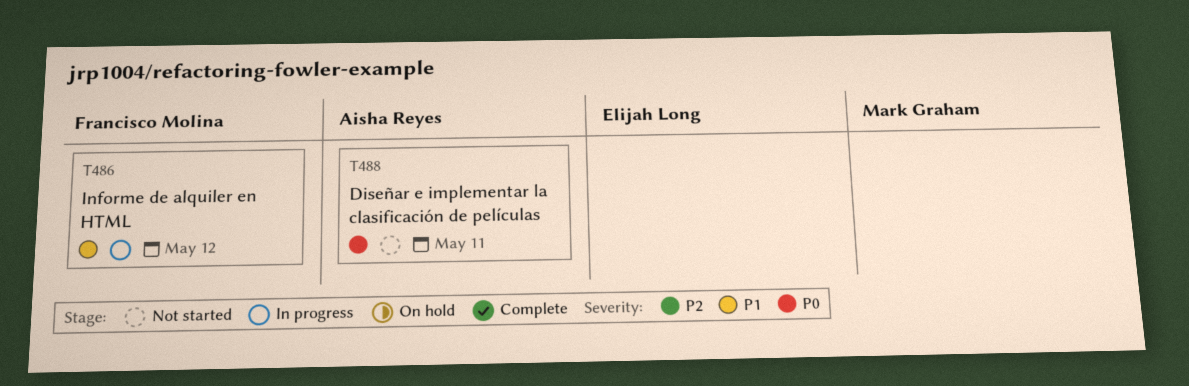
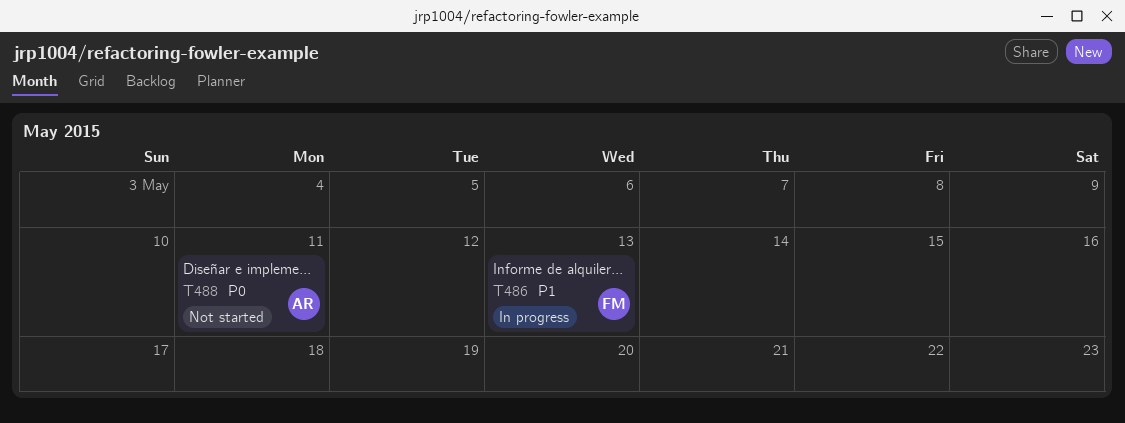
T486, due: May 12 -> May 13

